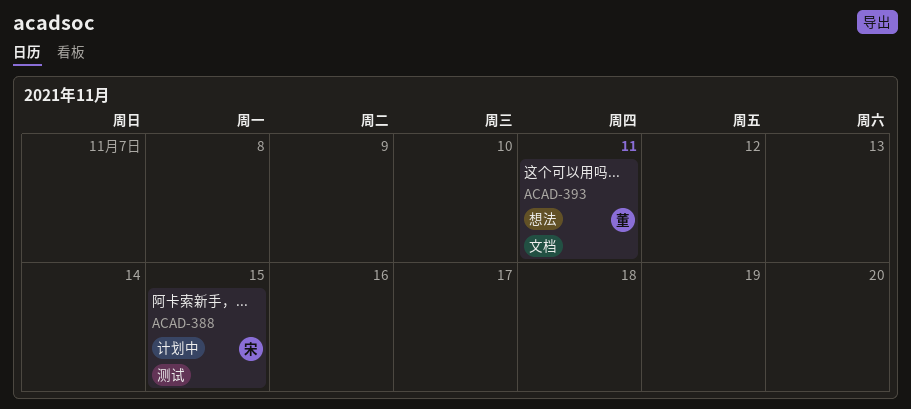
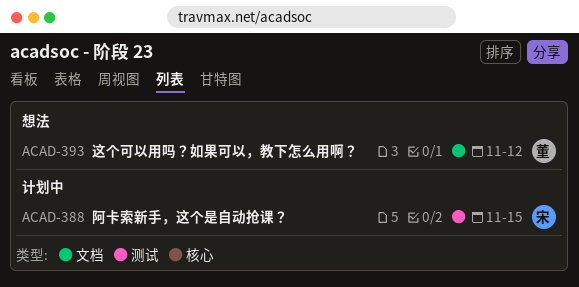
ACAD-393, due: Nov 11 -> Nov 12

